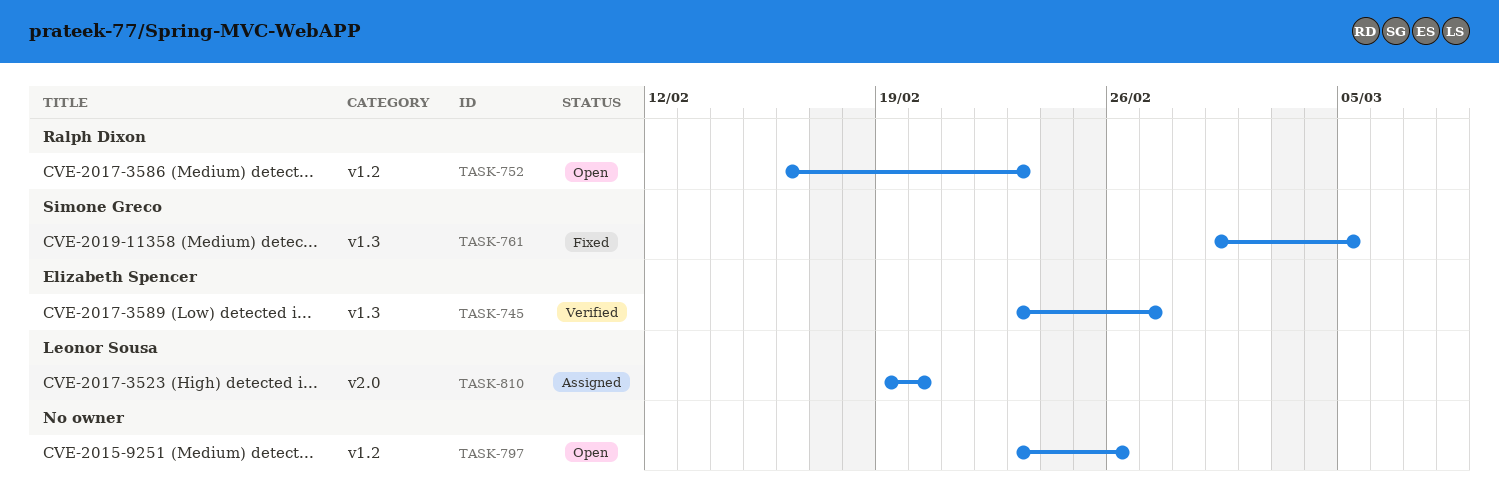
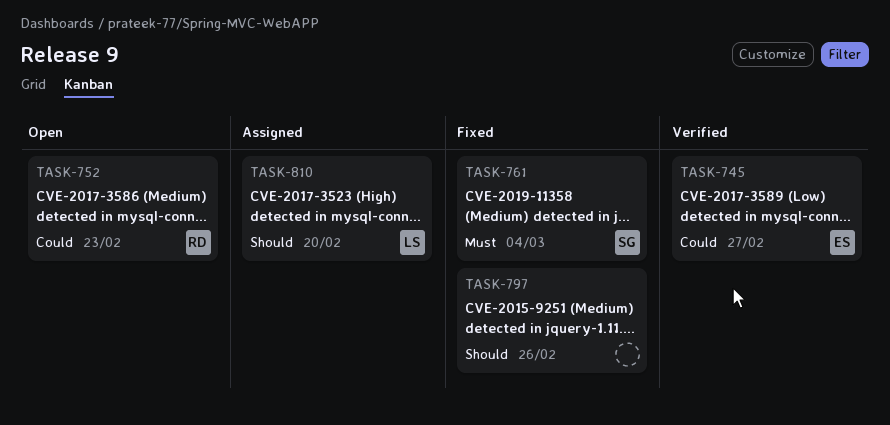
TASK-761, due: Mar 5 -> Mar 4
TASK-797, status: Open -> Fixed

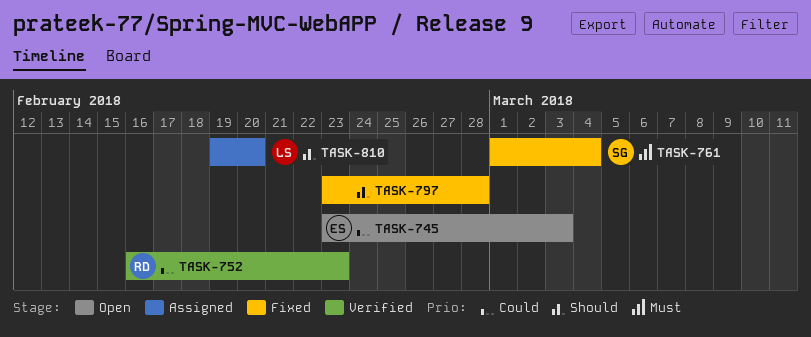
TASK-745, status: Verified -> Open
TASK-745, due: Feb 27 -> Mar 3
TASK-752, status: Open -> Verified
TASK-797, due: Feb 26 -> Feb 28

